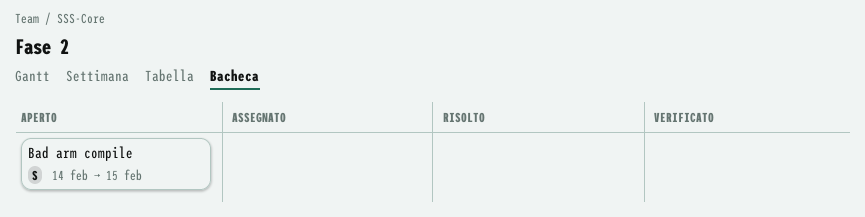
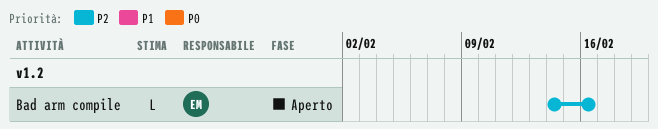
Bad arm compile, estimate: S -> L
Bad arm compile, due: Feb 15 -> Feb 16

